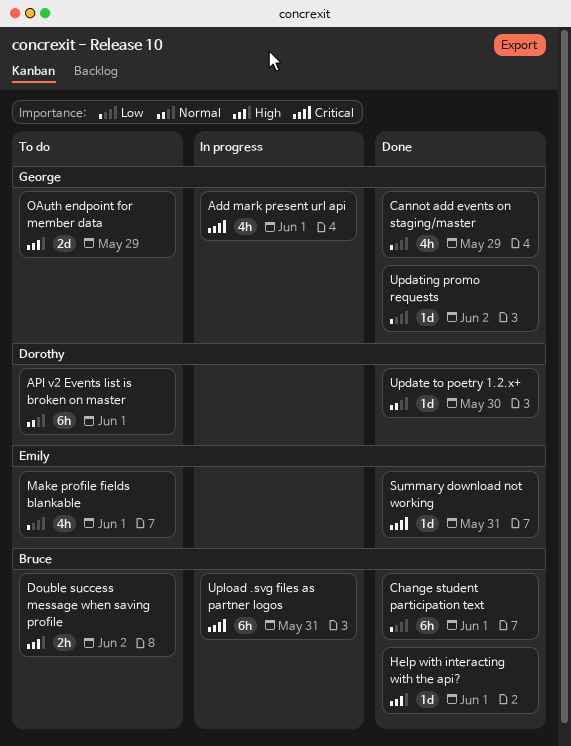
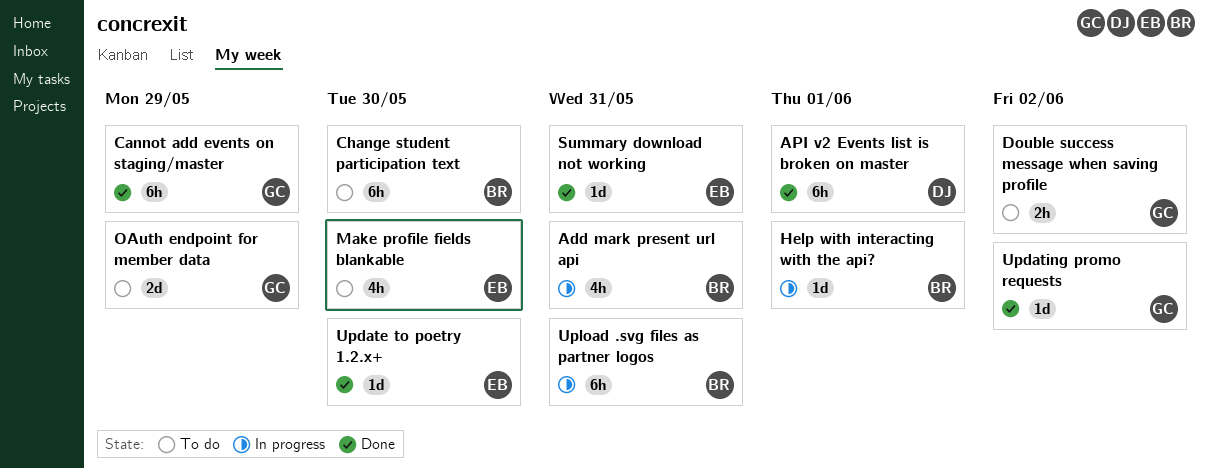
Add mark present url api, owner: George -> Bruce
Add mark present url api, due: Jun 1 -> May 31
API v2 Events list is broken on master, status: To do -> Done
Cannot add events on staging/master, estimate: 4h -> 6h
Change student participation text, status: Done -> To do
Change student participation text, due: Jun 1 -> May 30
Double success message when saving profile, owner: Bruce -> George
Help with interacting with the api?, status: Done -> In progress
Make profile fields blankable, due: Jun 1 -> May 30
Update to poetry 1.2.x+, owner: Dorothy -> Emily

